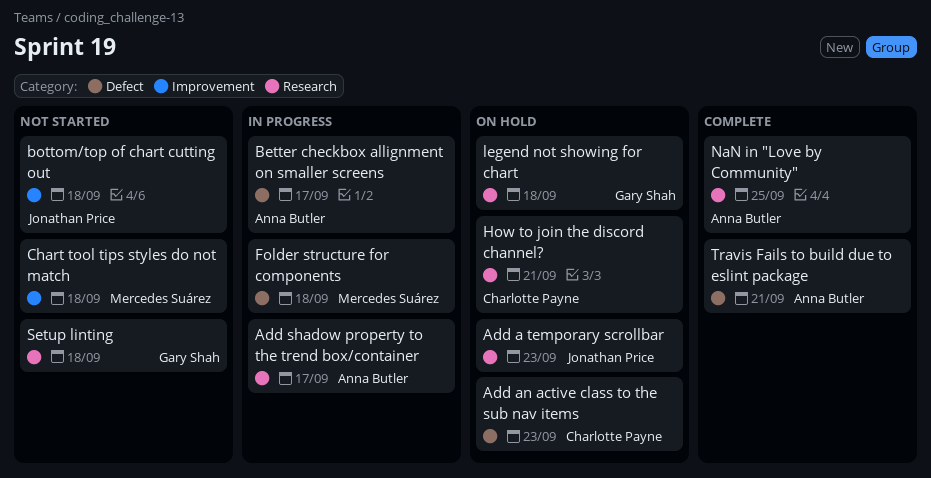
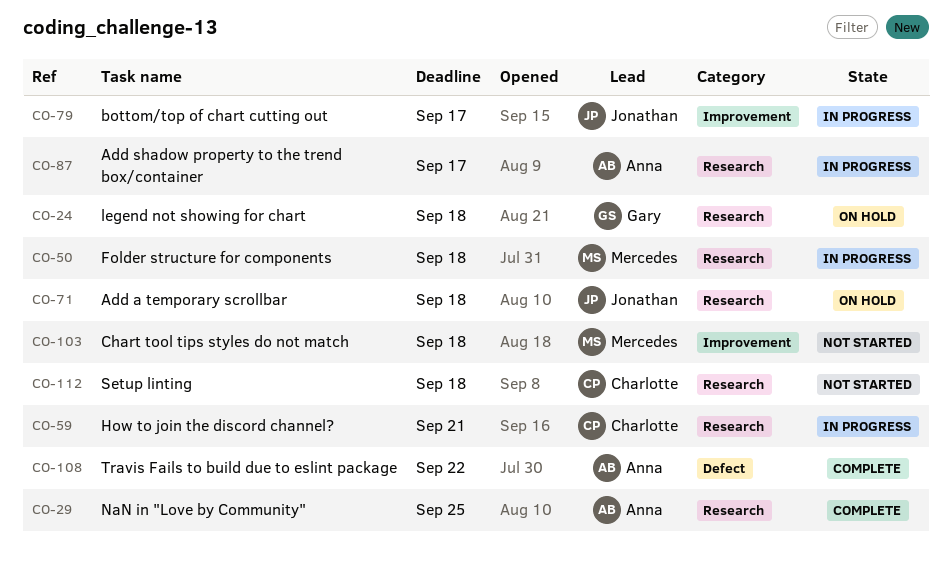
Add a temporary scrollbar, due: Sep 23 -> Sep 18
Add an active class to the sub nav items: present -> none
Better checkbox allignment on smaller screens: present -> none
bottom/top of chart cutting out, status: Not started -> In progress
bottom/top of chart cutting out, due: Sep 18 -> Sep 17
Folder structure for components, label: Defect -> Research
How to join the discord channel?, status: On hold -> In progress
Setup linting, owner: Gary Shah -> Charlotte Payne
Travis Fails to build due to eslint package, due: Sep 21 -> Sep 22

